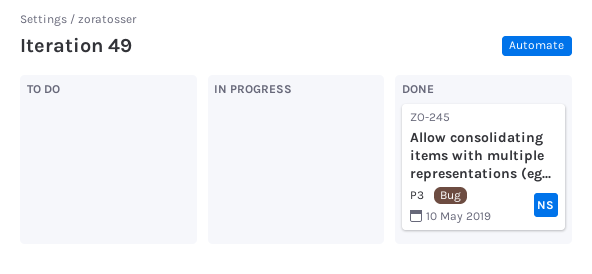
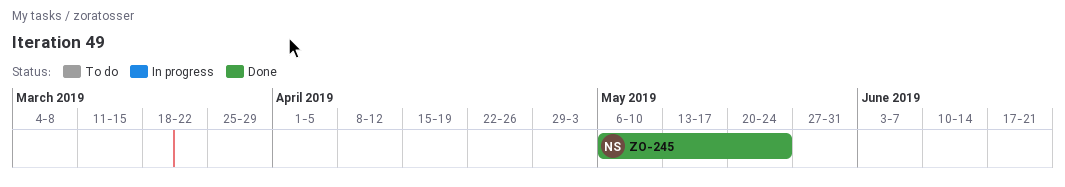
ZO-245, due: May 10 -> May 24

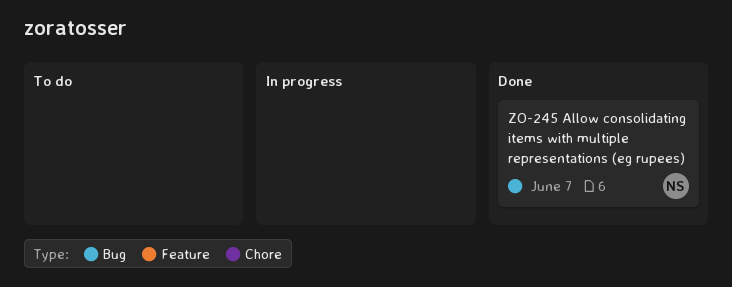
ZO-245, due: May 24 -> Jun 7

